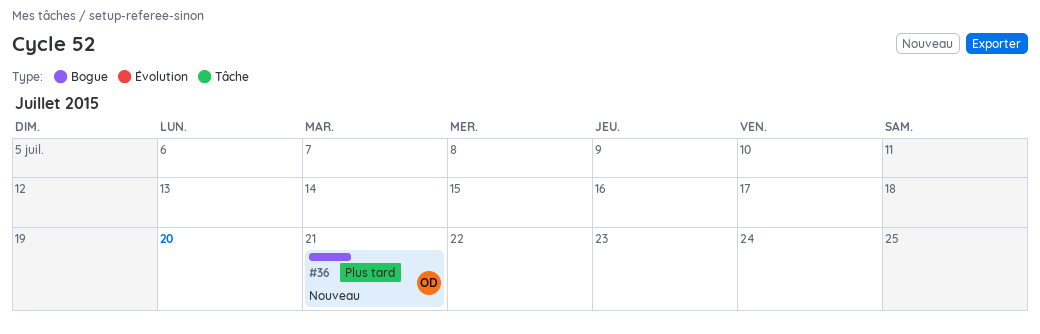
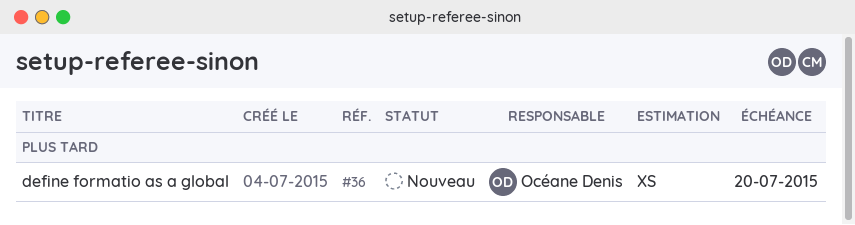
#36, due: Jul 21 -> Jul 20

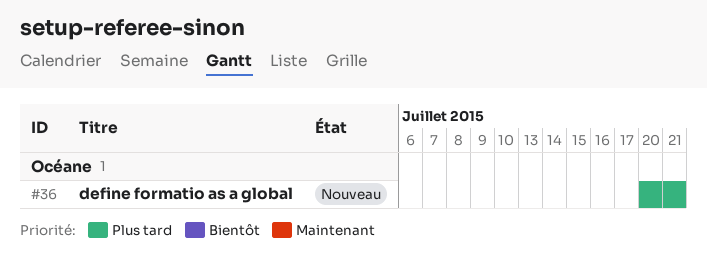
#36, due: Jul 20 -> Jul 21

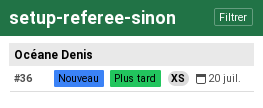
#36, due: Jul 21 -> Jul 20

